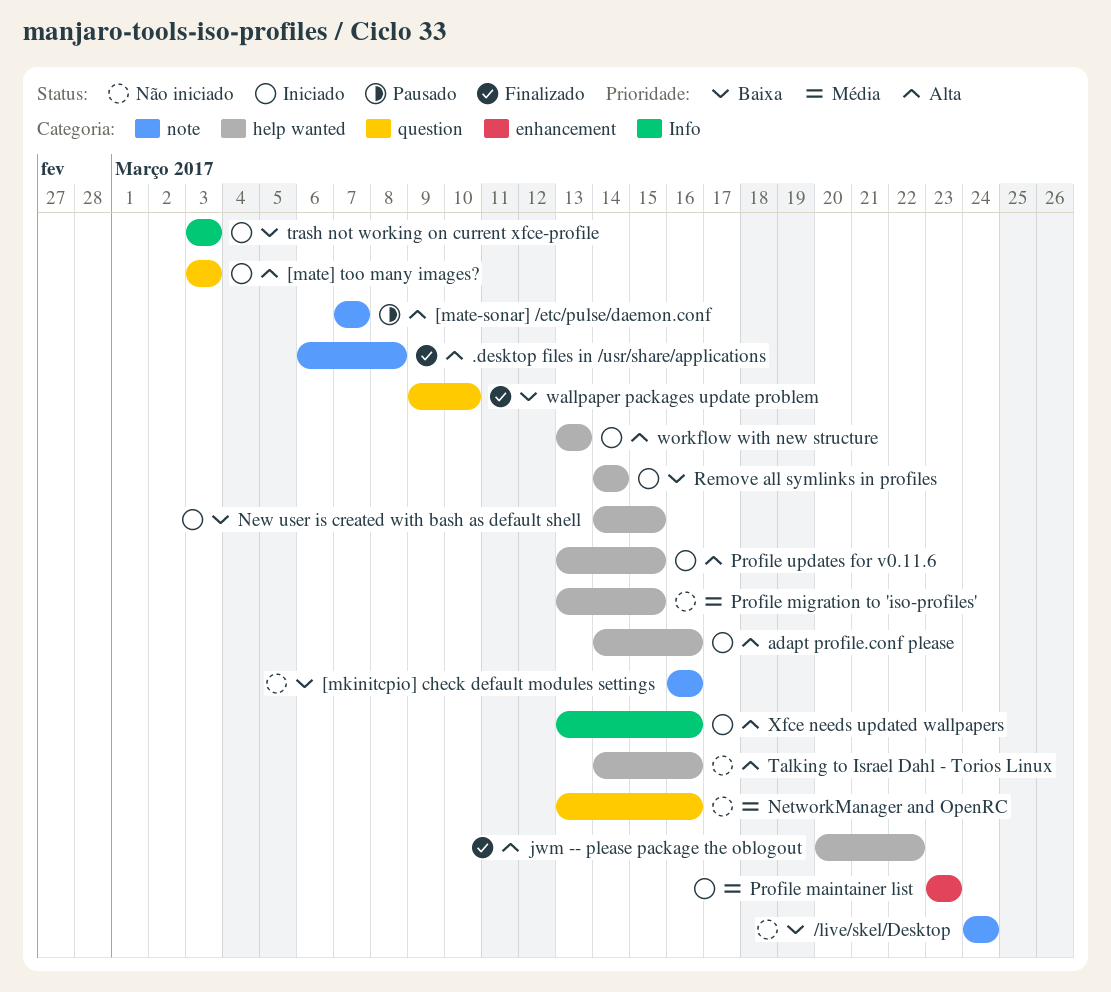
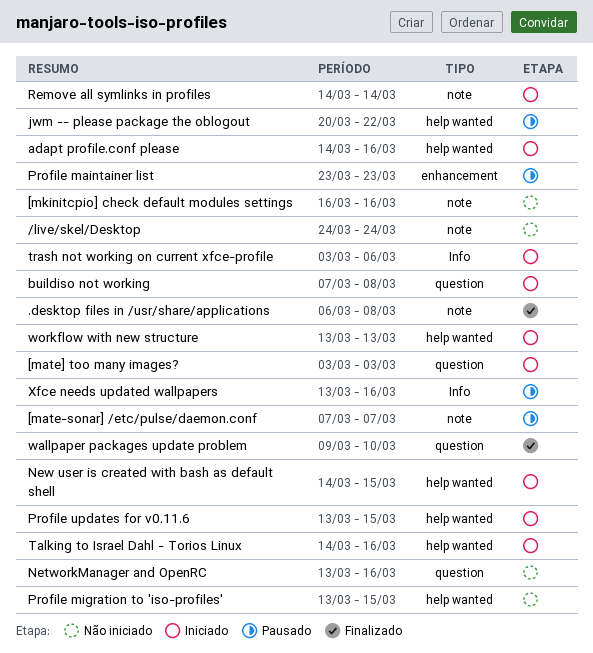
buildiso not working: none -> present
jwm -- please package the oblogout, status: Finalizado -> Pausado
Profile maintainer list, status: Iniciado -> Pausado
Remove all symlinks in profiles, label: help wanted -> note
Talking to Israel Dahl - Torios Linux, status: Não iniciado -> Iniciado
trash not working on current xfce-profile, due: Mar 3 -> Mar 6
Xfce needs updated wallpapers, status: Iniciado -> Pausado

